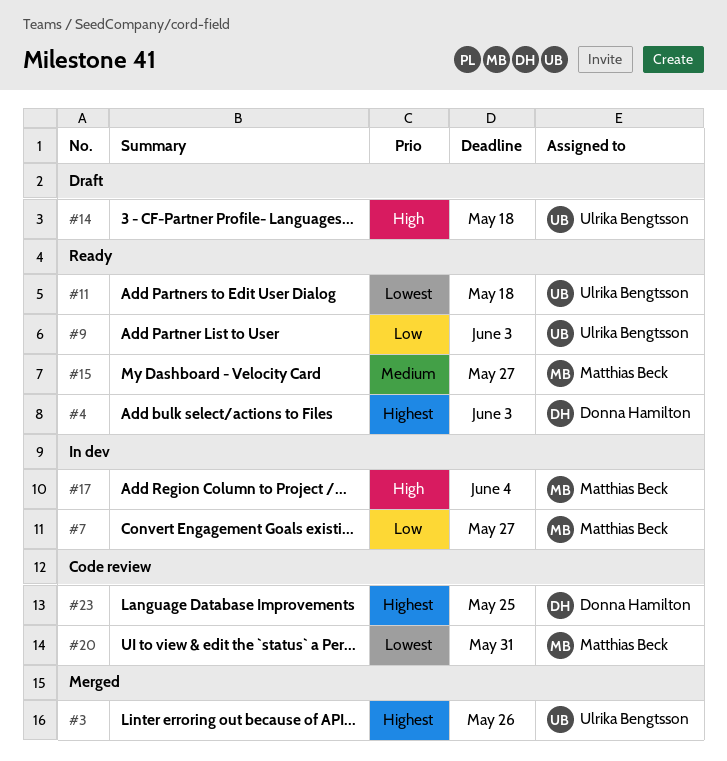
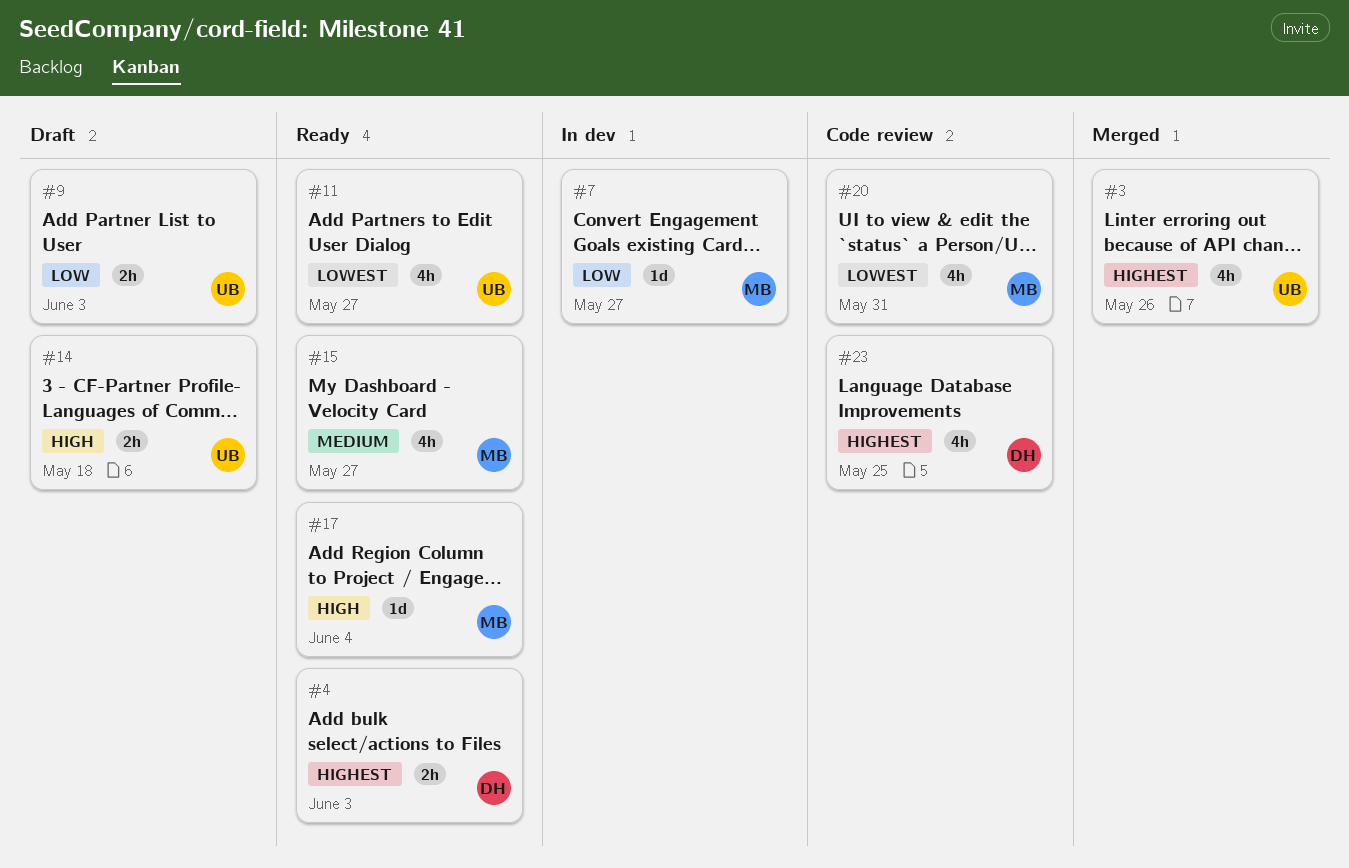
#9, status: Ready -> Draft
#11, due: May 18 -> May 27
#17, status: In dev -> Ready

